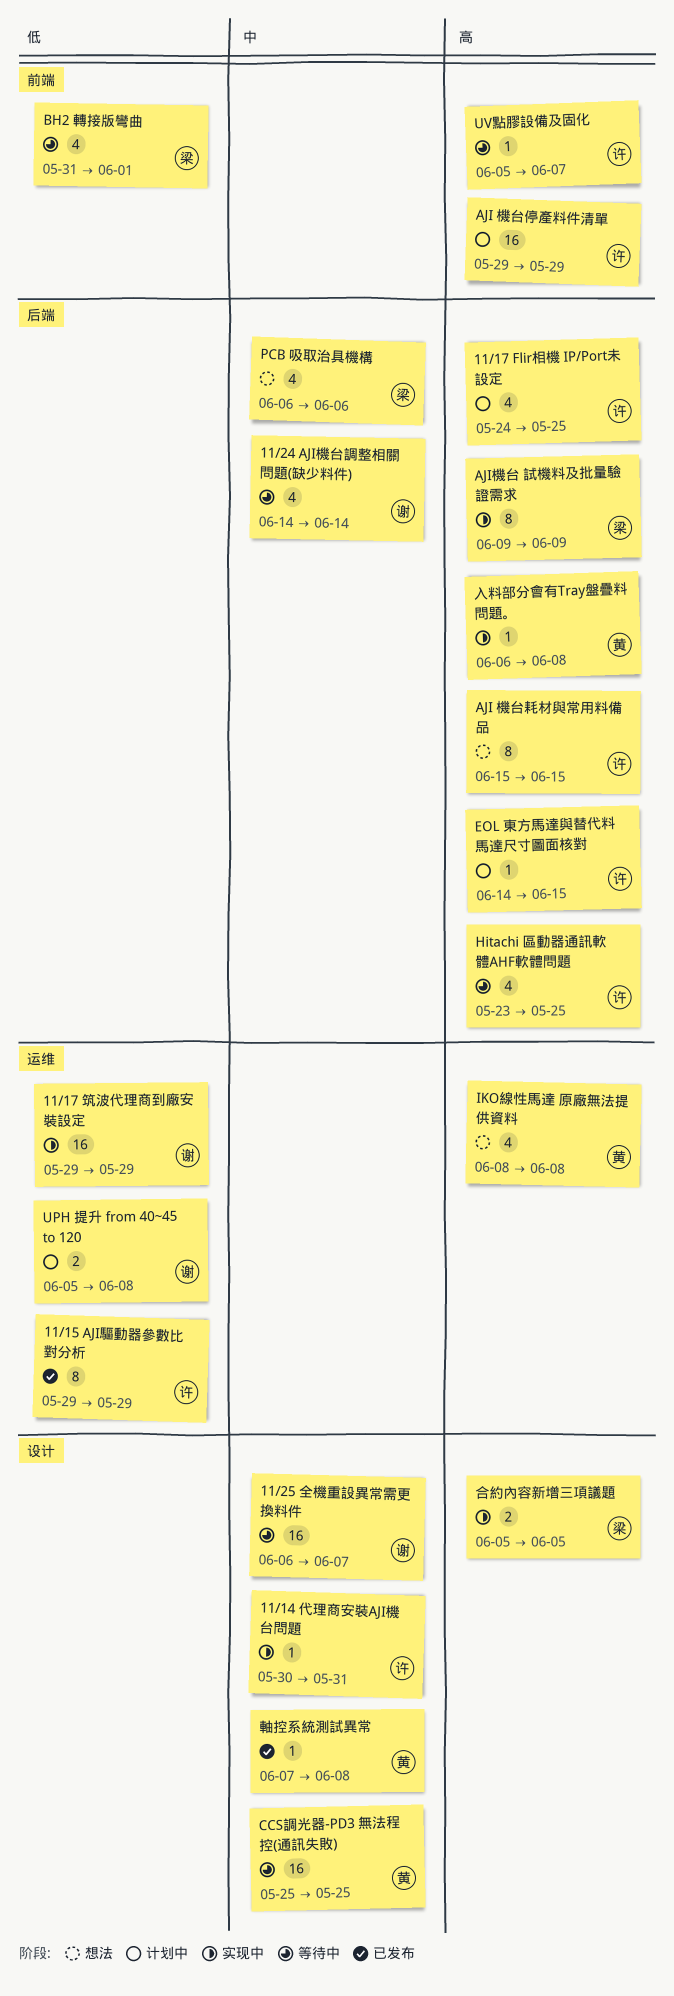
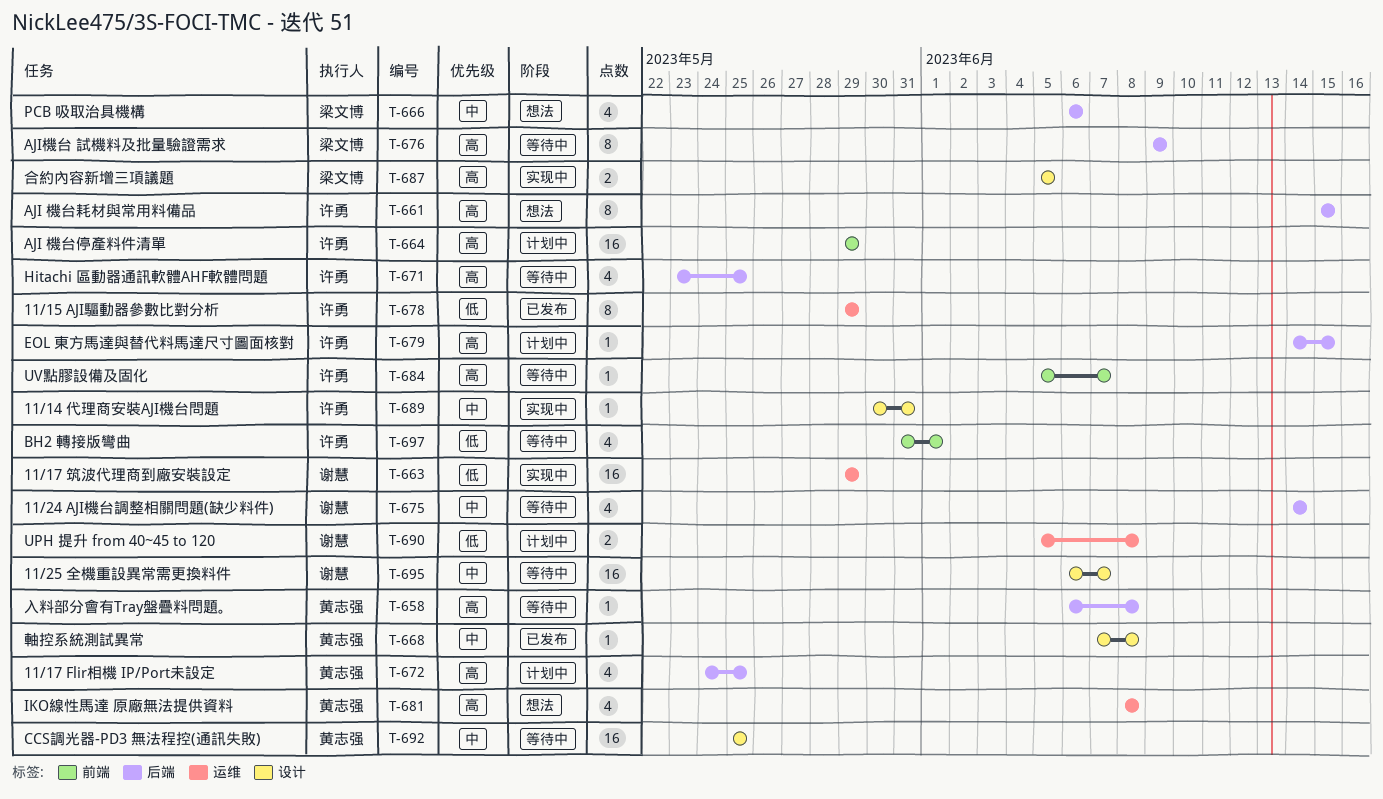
11/17 Flir相機 IP/Port未設定, owner: 许勇 -> 黄志强
AJI機台 試機料及批量驗證需求, status: 实现中 -> 等待中
BH2 轉接版彎曲, owner: 梁文博 -> 许勇
入料部分會有Tray盤疊料問題。, status: 实现中 -> 等待中

